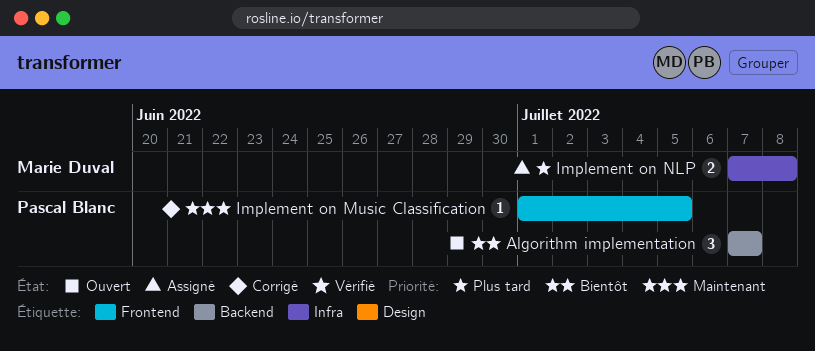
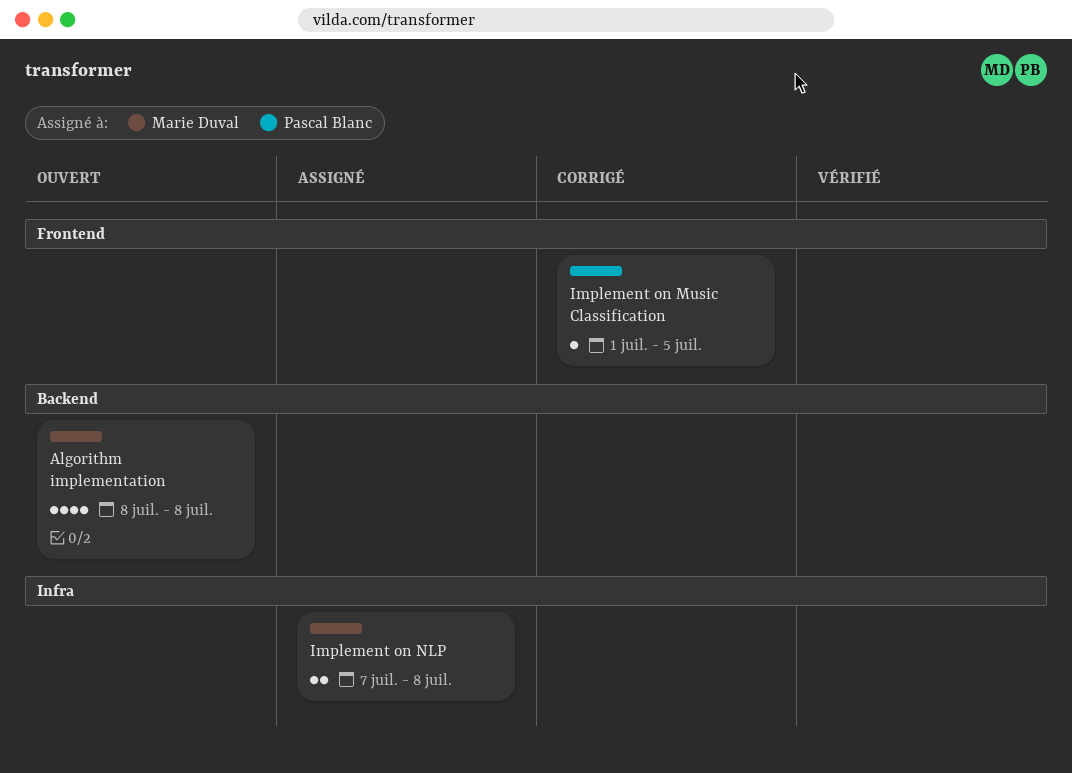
Algorithm implementation, owner: Pascal Blanc -> Marie Duval
Algorithm implementation, estimate: 3 -> 4
Algorithm implementation, start: Jul 7 -> Jul 8
Algorithm implementation, due: Jul 7 -> Jul 8

